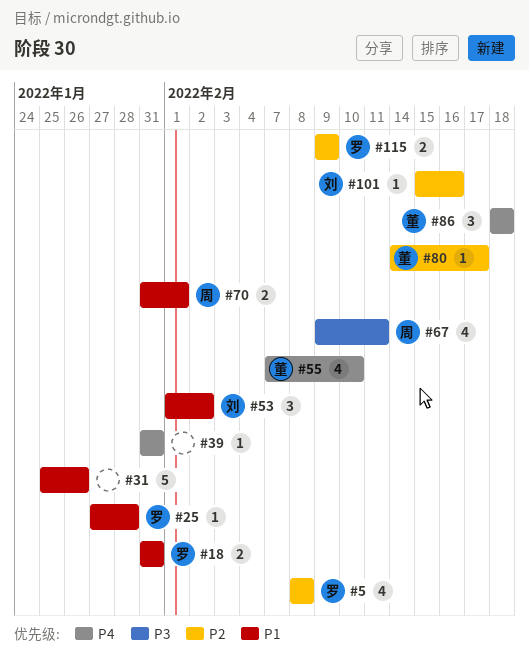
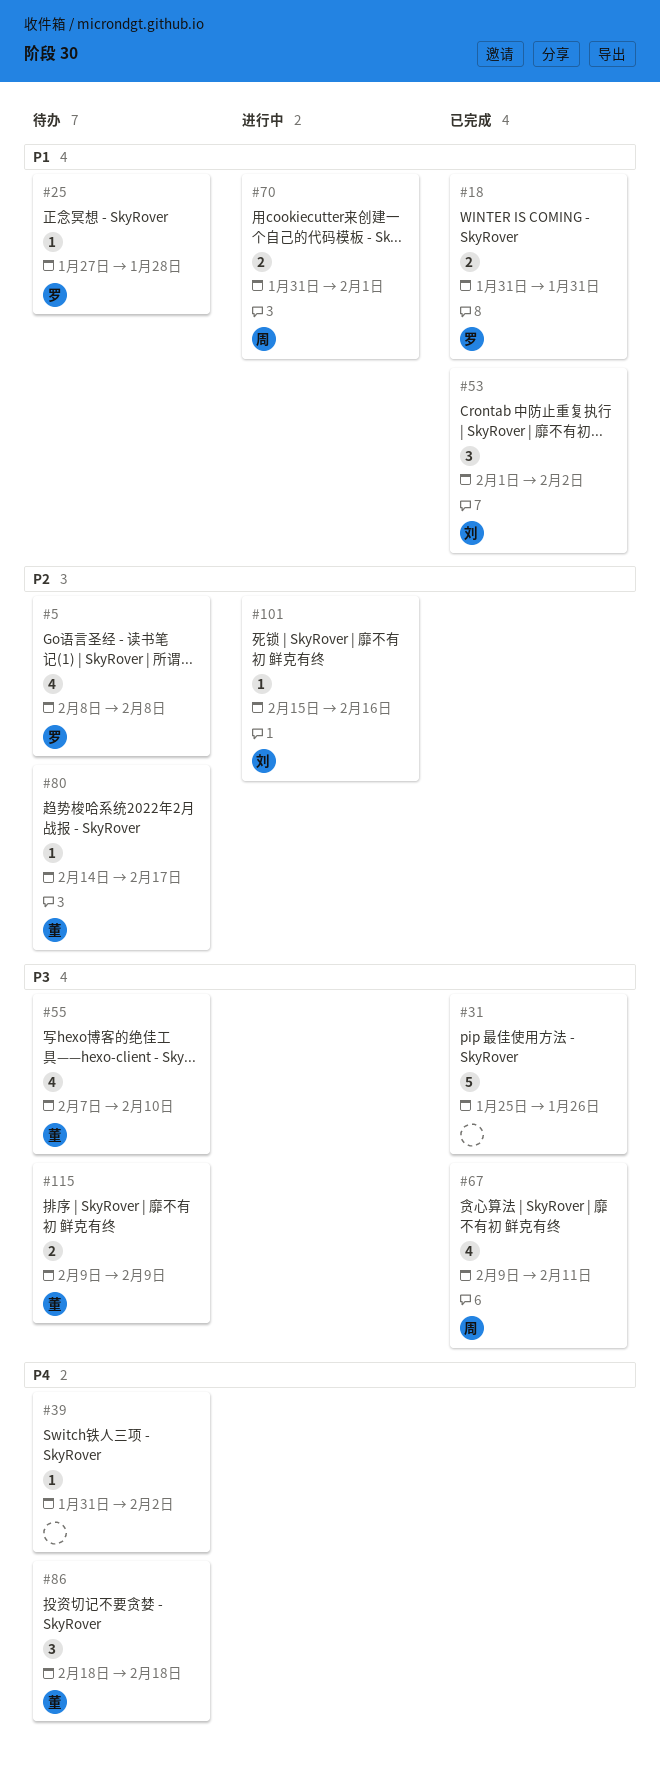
#31, priority: P1 -> P3
#39, due: Jan 31 -> Feb 2
#55, priority: P4 -> P3
#115, owner: 罗 -> 董
#115, priority: P2 -> P3

